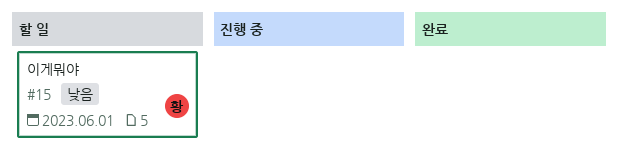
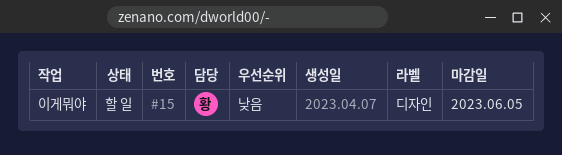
#15, due: Jun 1 -> Jun 5

